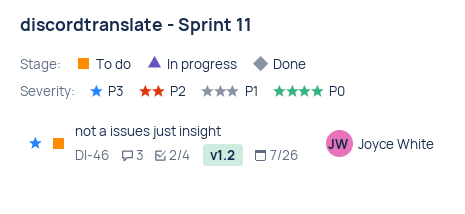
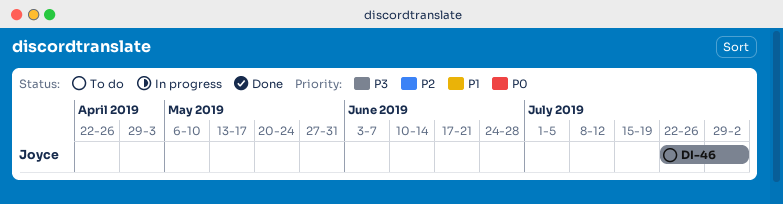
DI-46, due: Jul 26 -> Aug 2

